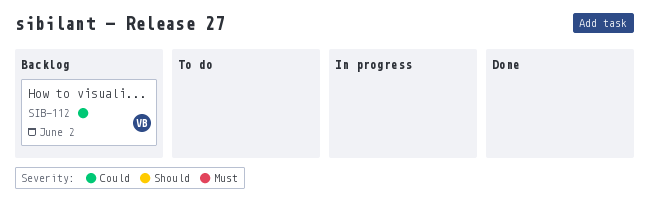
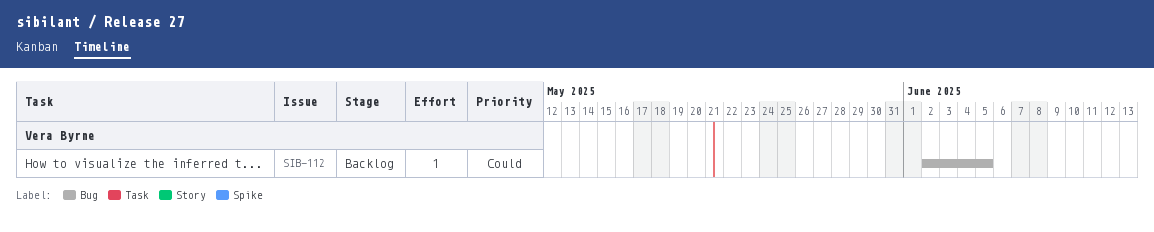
SIB-112, due: Jun 2 -> Jun 5

